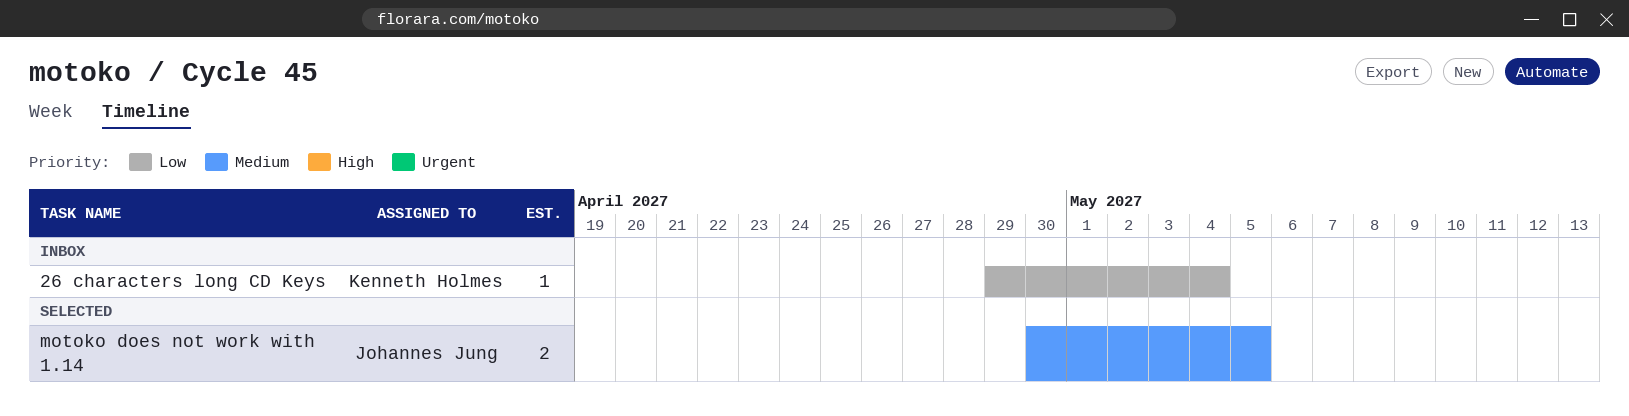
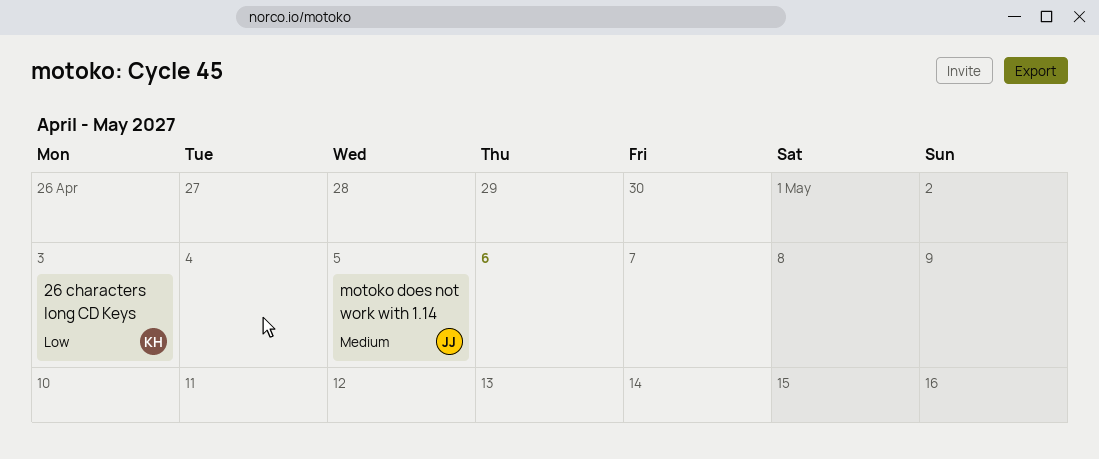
26 characters long CD Keys, due: May 4 -> May 3

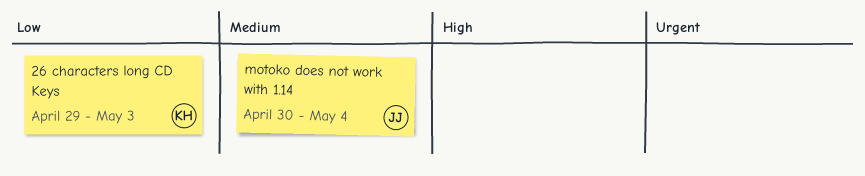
motoko does not work with 1.14, due: May 5 -> May 4

